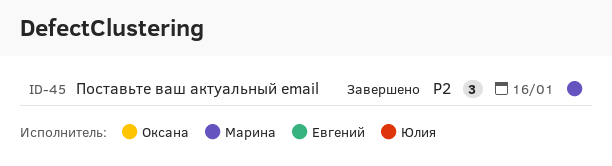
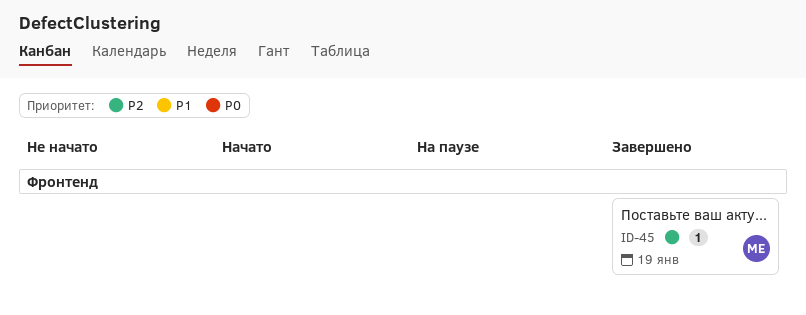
ID-45, estimate: 3 -> 1
ID-45, due: Jan 16 -> Jan 19

